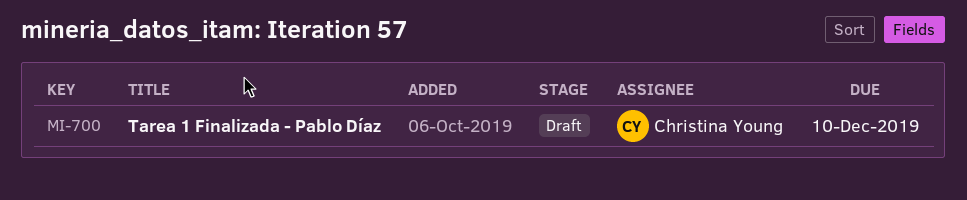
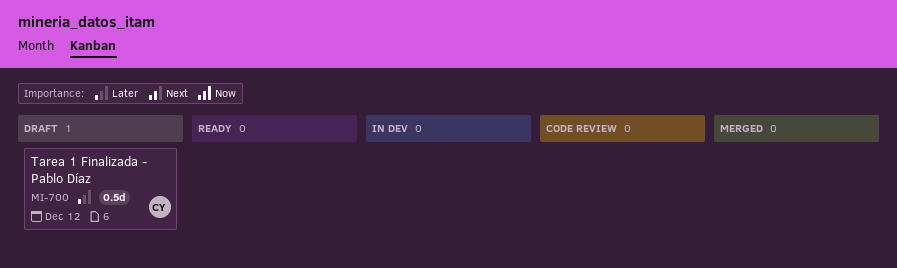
MI-700, due: Dec 10 -> Dec 12

